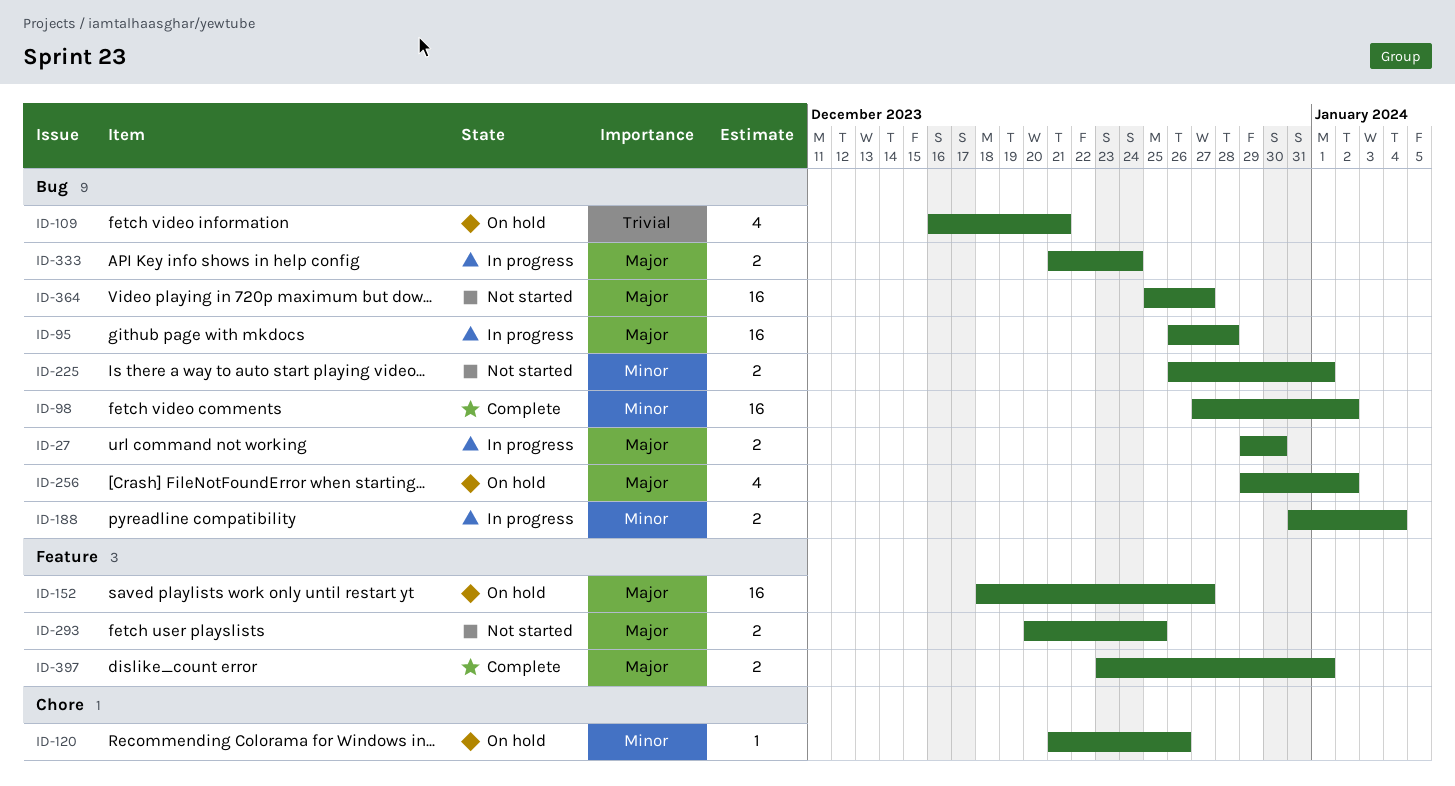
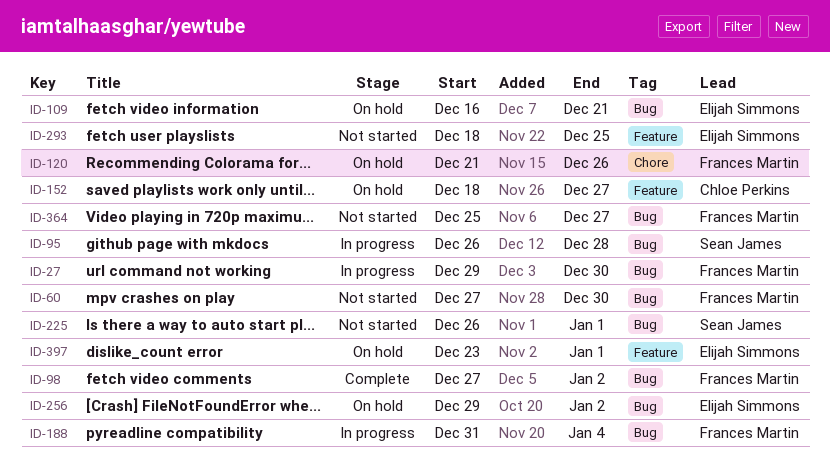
ID-60: none -> present
ID-293, start: Dec 20 -> Dec 18
ID-333: present -> none
ID-397, status: Complete -> On hold

